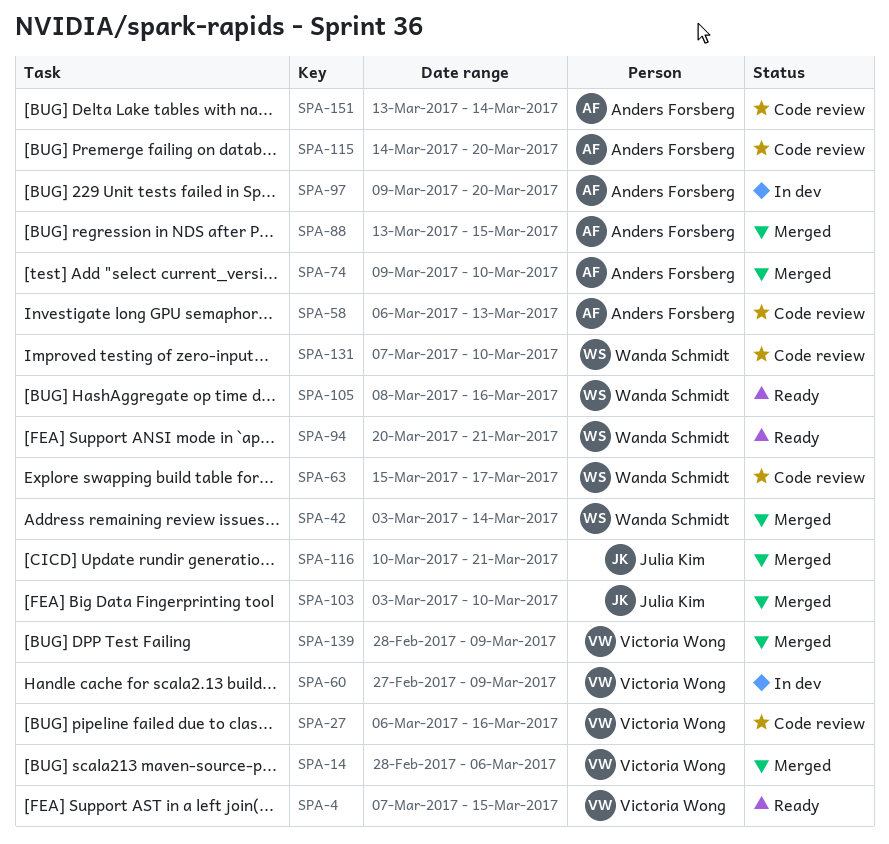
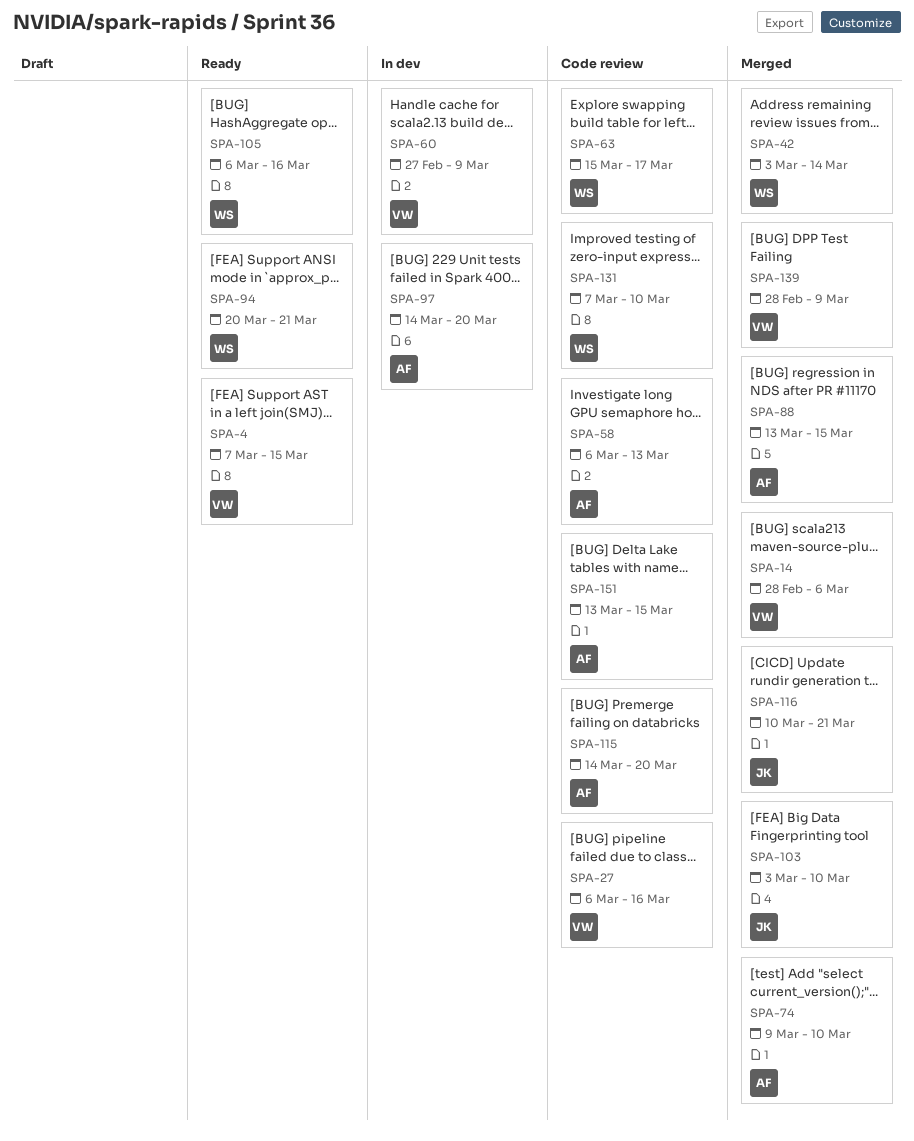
SPA-97, start: Mar 9 -> Mar 14
SPA-105, start: Mar 8 -> Mar 6
SPA-151, due: Mar 14 -> Mar 15

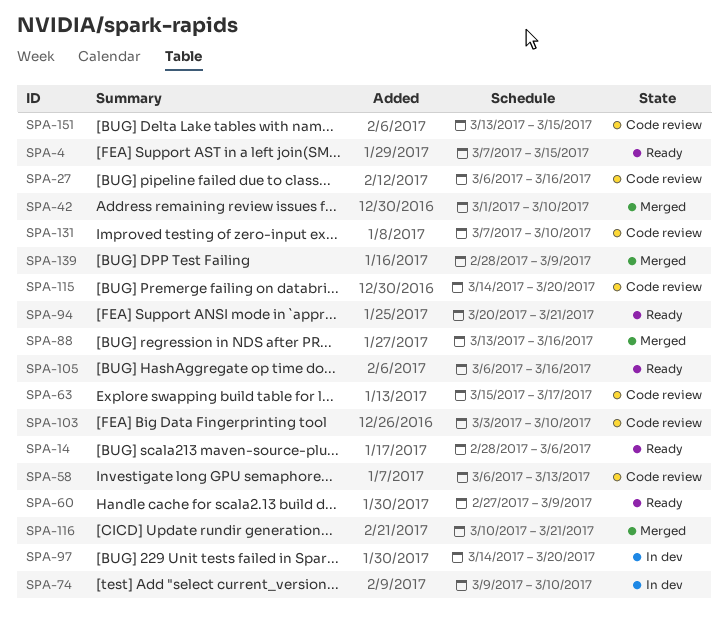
SPA-14, status: Merged -> Ready
SPA-42, start: Mar 3 -> Mar 1
SPA-42, due: Mar 14 -> Mar 10
SPA-60, status: In dev -> Ready
SPA-74, status: Merged -> In dev
SPA-88, due: Mar 15 -> Mar 16
SPA-103, status: Merged -> Code review

